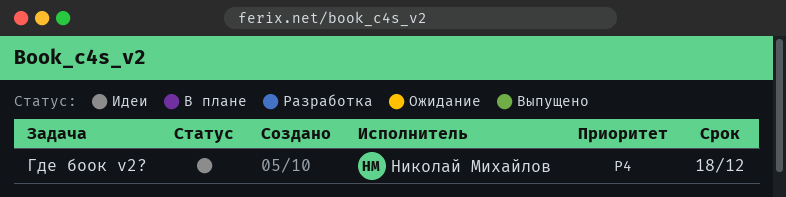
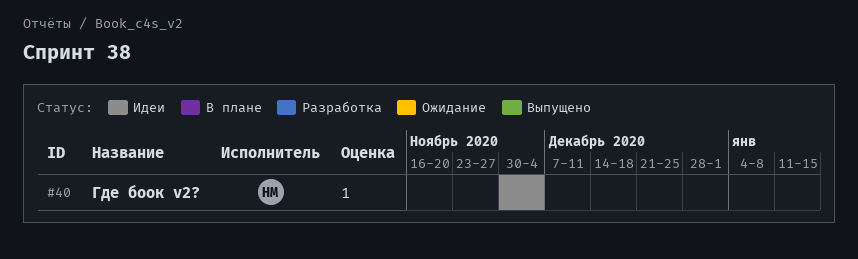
Где боок v2?, due: Dec 18 -> Dec 4

